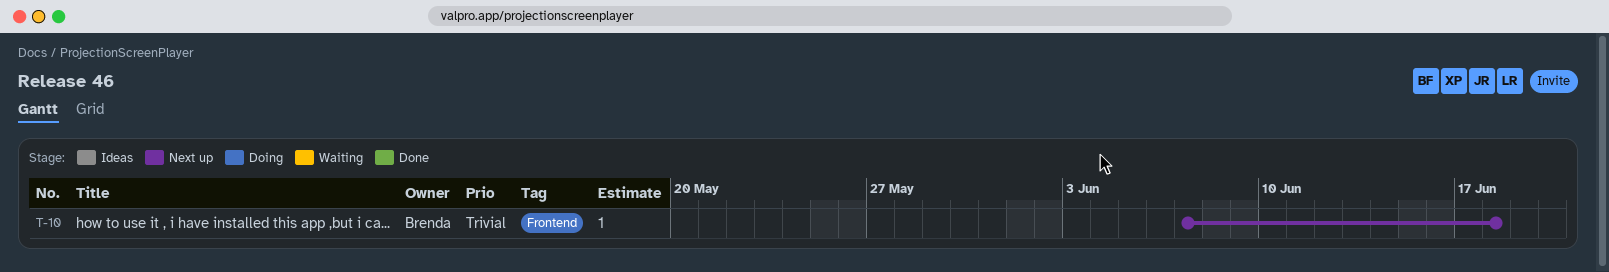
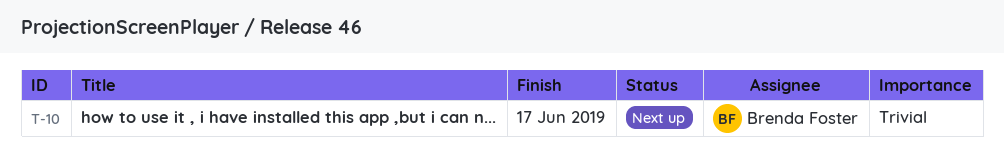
T-10, due: Jun 18 -> Jun 17

